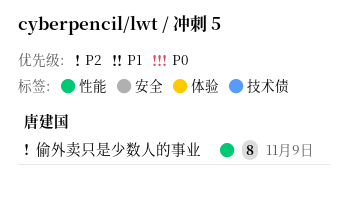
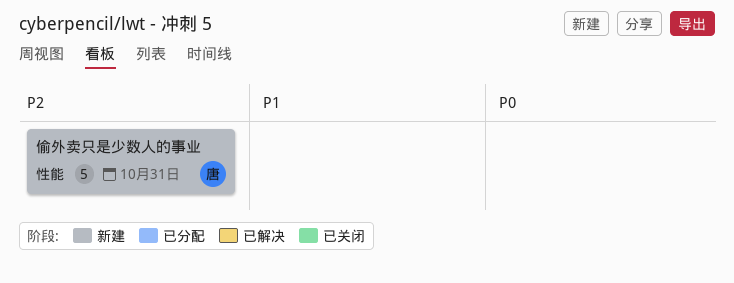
偷外卖只是少数人的事业, estimate: 8 -> 5
偷外卖只是少数人的事业, due: Nov 9 -> Oct 31

